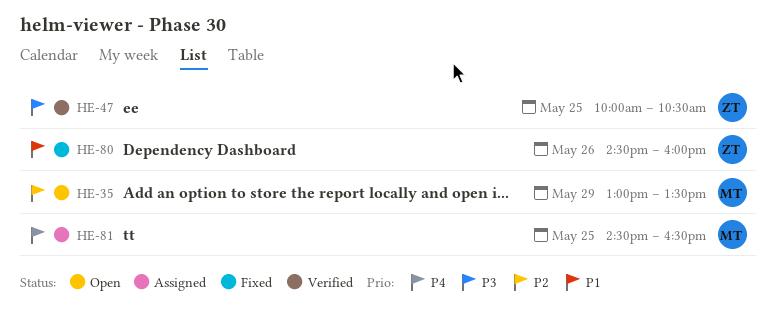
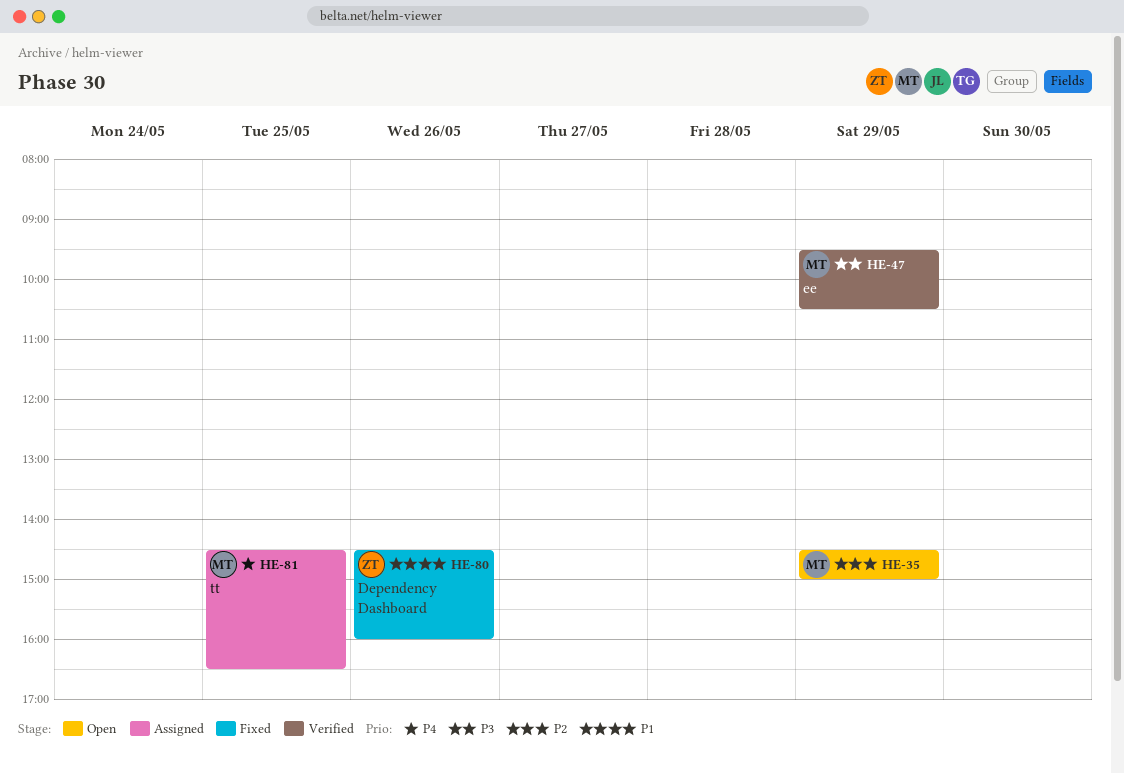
HE-35, begins: 13:00 -> 14:30
HE-35, ends: 13:30 -> 15:00
HE-47, owner: ZT -> MT
HE-47, day: May 25 -> May 29
HE-47, begins: 10:00 -> 09:30

